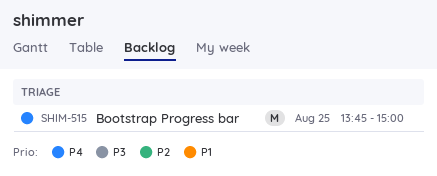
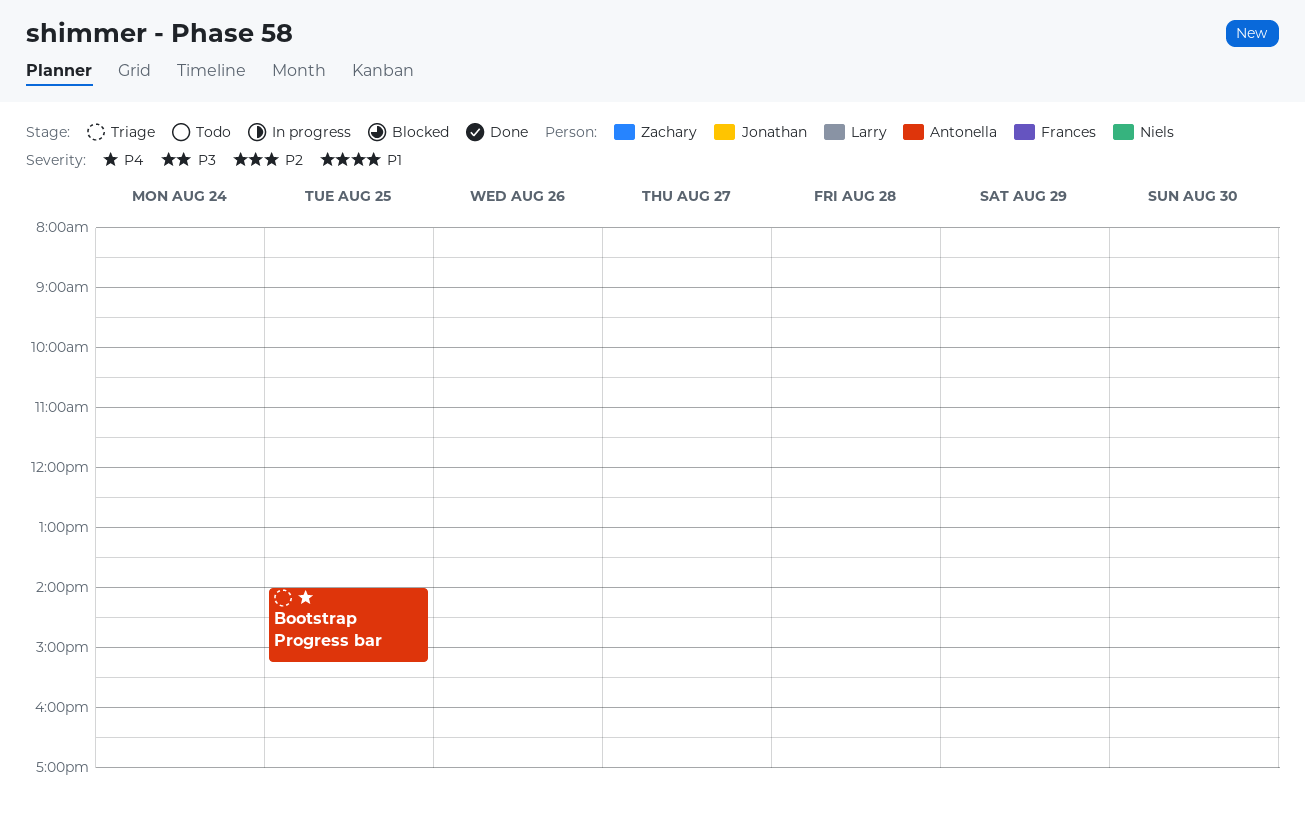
Bootstrap Progress bar, begins: 13:45 -> 14:00
Bootstrap Progress bar, ends: 15:00 -> 15:15

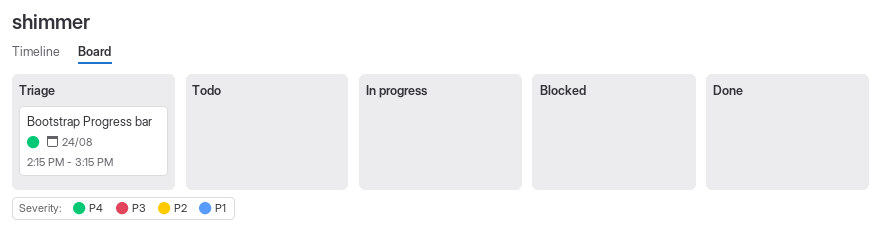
Bootstrap Progress bar, day: Aug 25 -> Aug 24
Bootstrap Progress bar, begins: 14:00 -> 14:15

